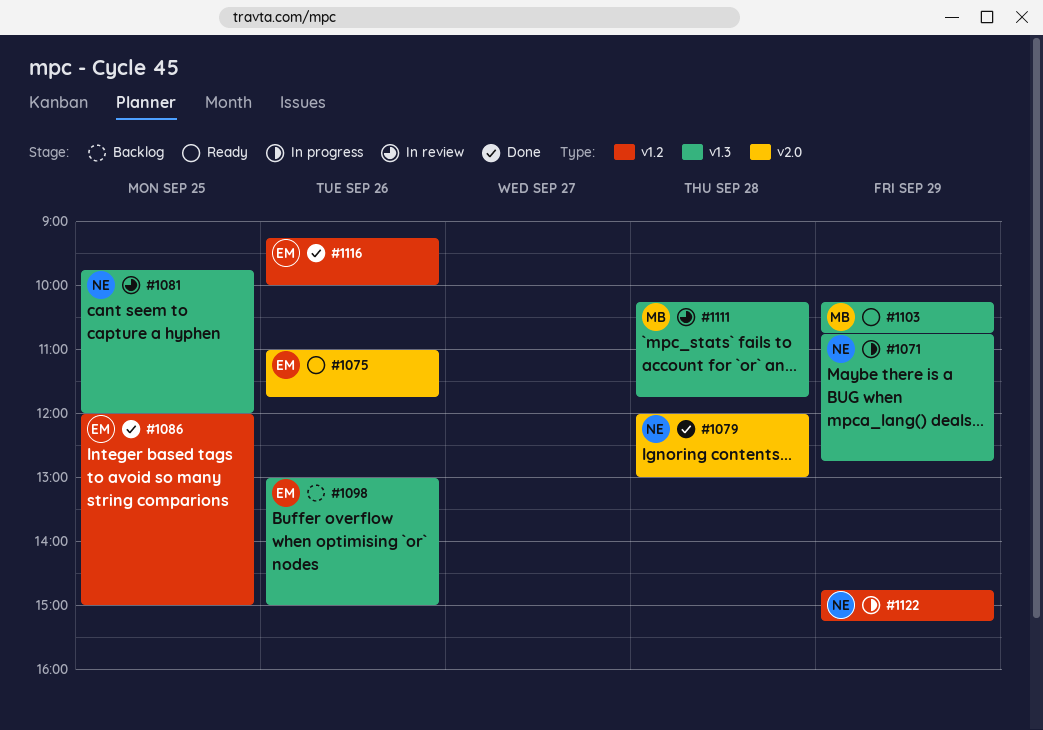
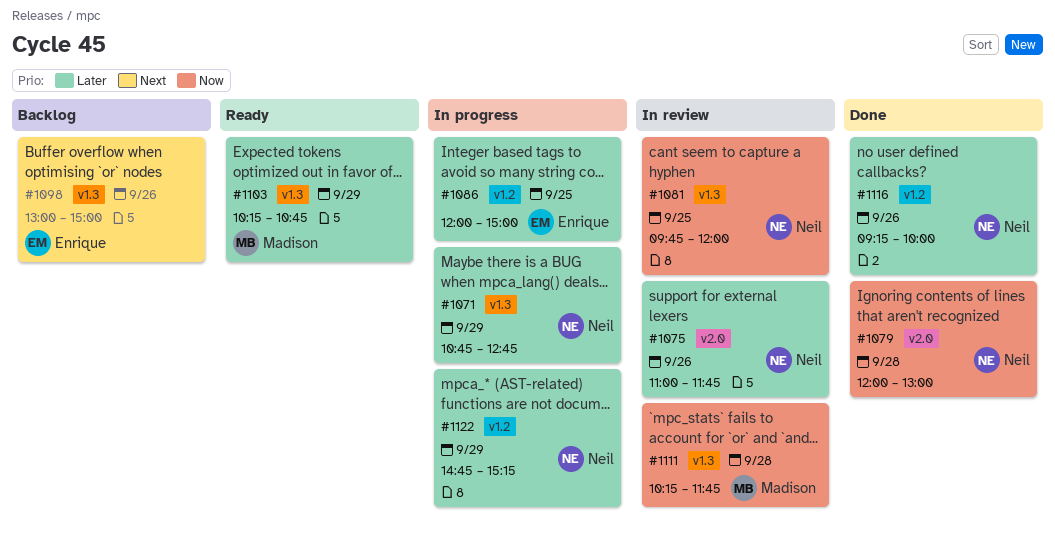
#1075, status: Ready -> In review
#1075, owner: Enrique -> Neil
#1086, status: Done -> In progress
#1116, owner: Enrique -> Neil

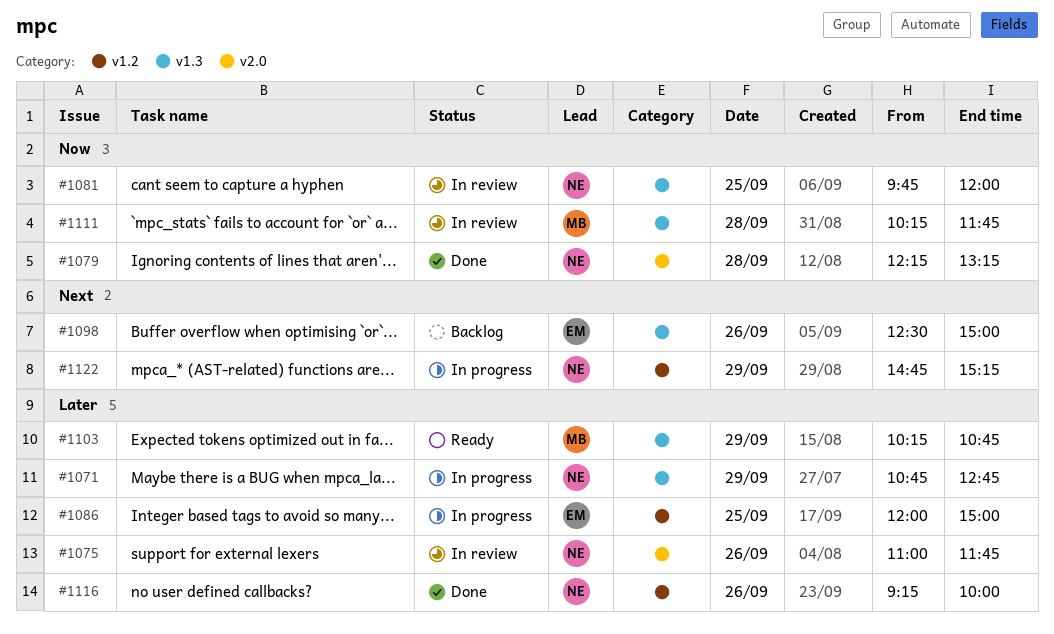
#1079, begins: 12:00 -> 12:15
#1079, ends: 13:00 -> 13:15
#1098, begins: 13:00 -> 12:30
#1122, priority: Later -> Next

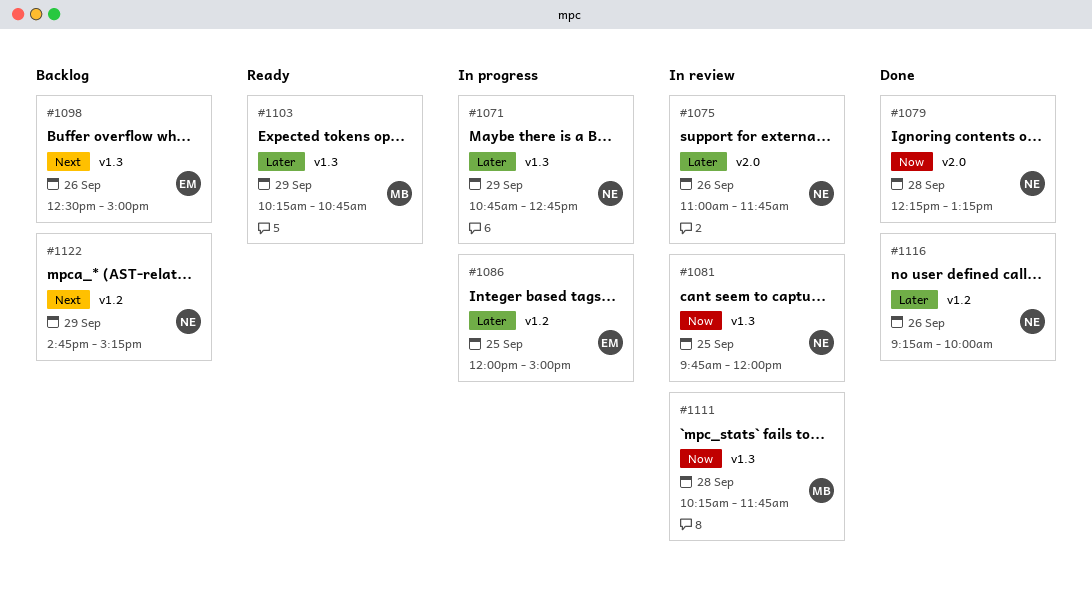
#1122, status: In progress -> Backlog

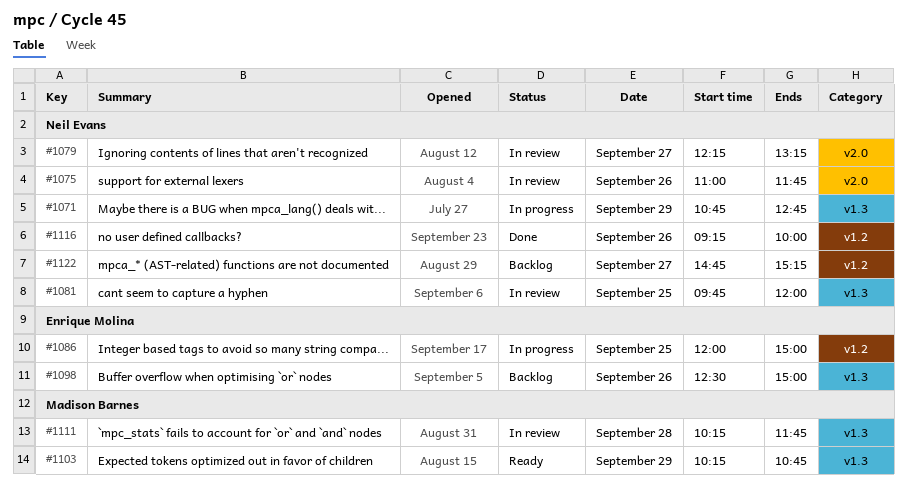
#1079, status: Done -> In review
#1079, day: Sep 28 -> Sep 27
#1122, day: Sep 29 -> Sep 27

